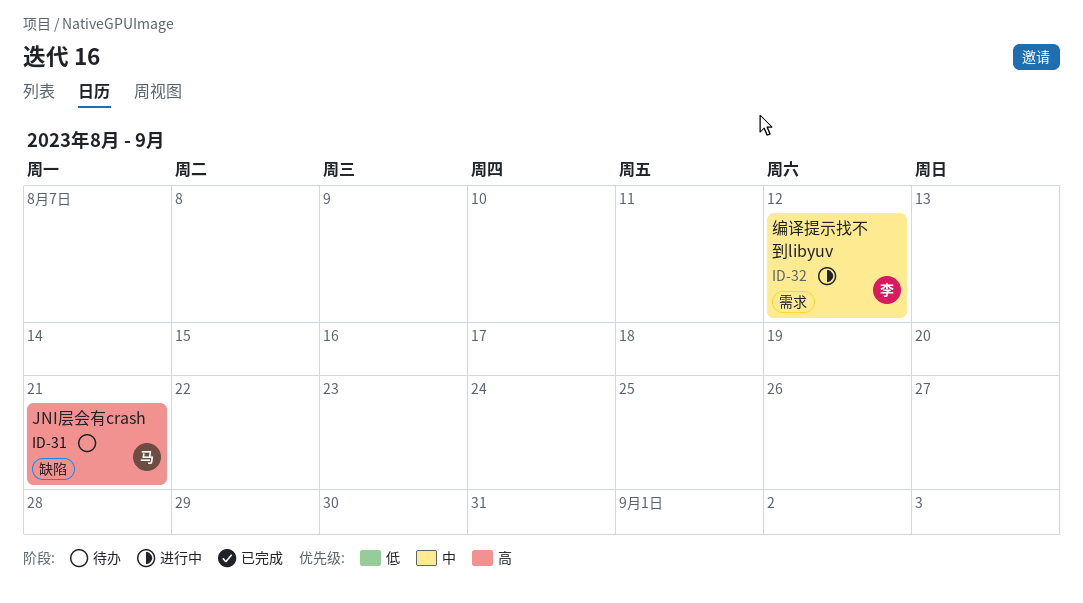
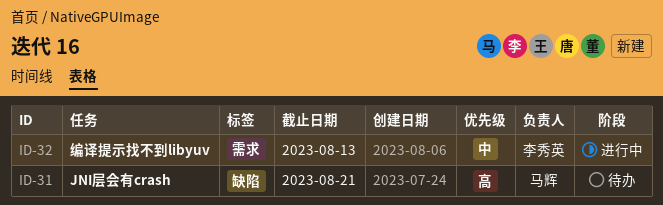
ID-32, due: Aug 12 -> Aug 13

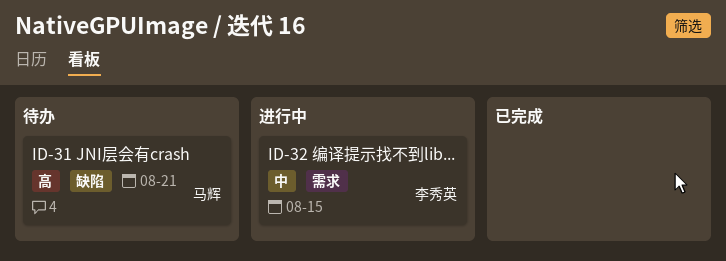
ID-32, due: Aug 13 -> Aug 15

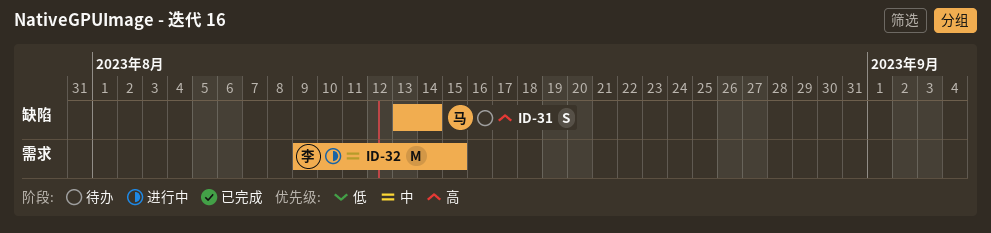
ID-31, due: Aug 21 -> Aug 14

